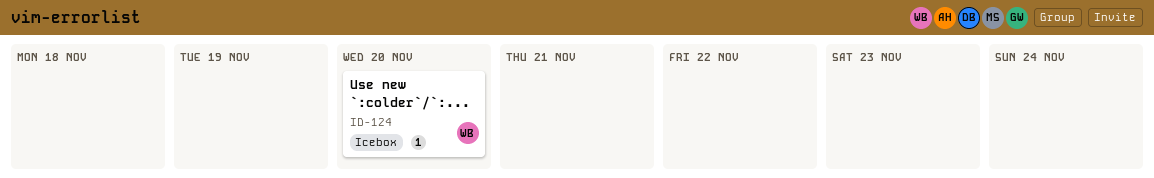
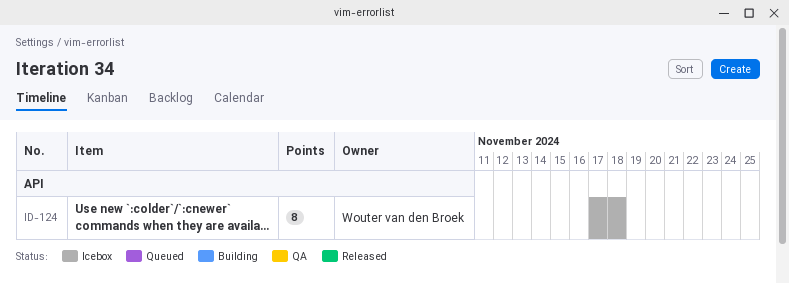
ID-124, estimate: 1 -> 8
ID-124, due: Nov 20 -> Nov 18

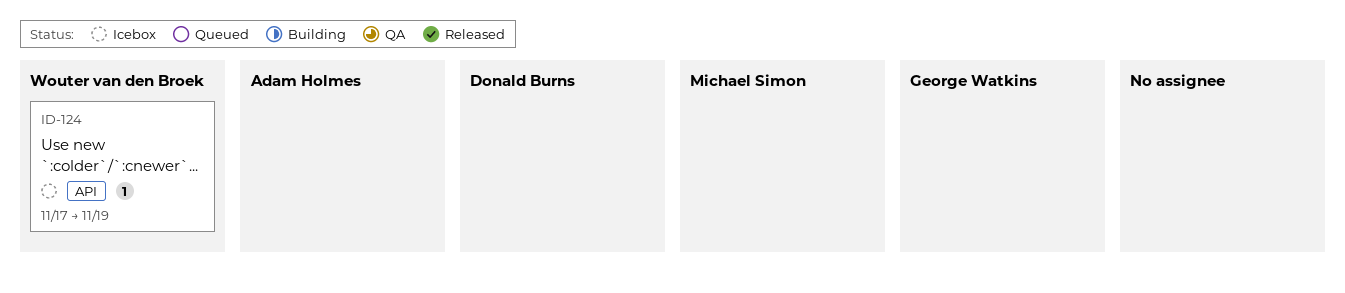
ID-124, estimate: 8 -> 1
ID-124, due: Nov 18 -> Nov 19

